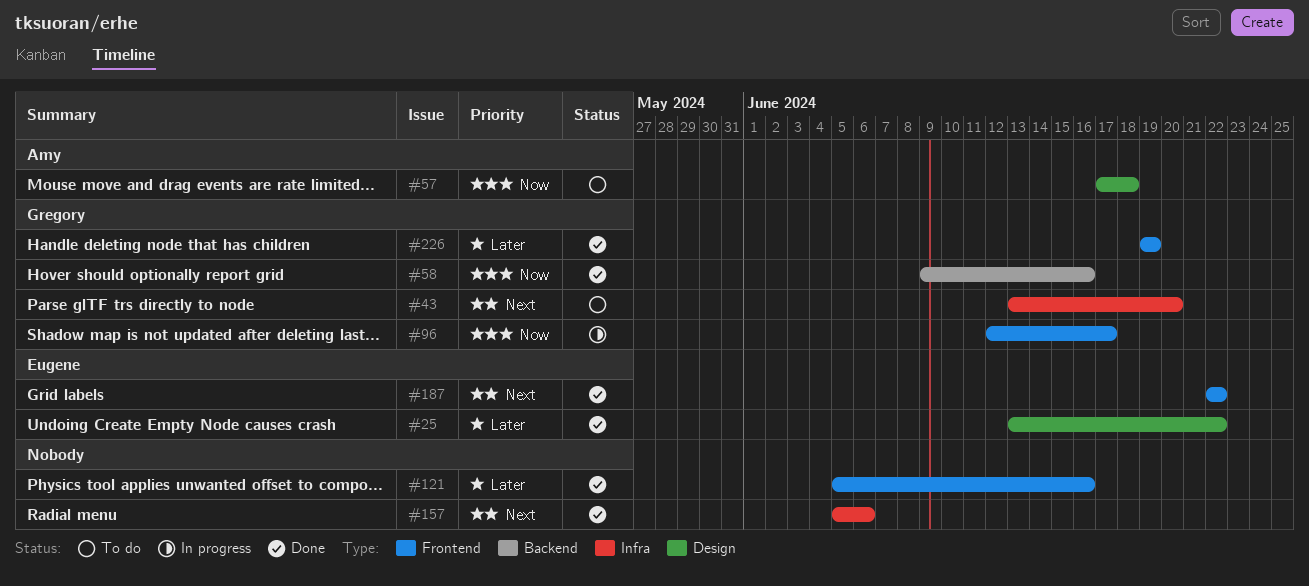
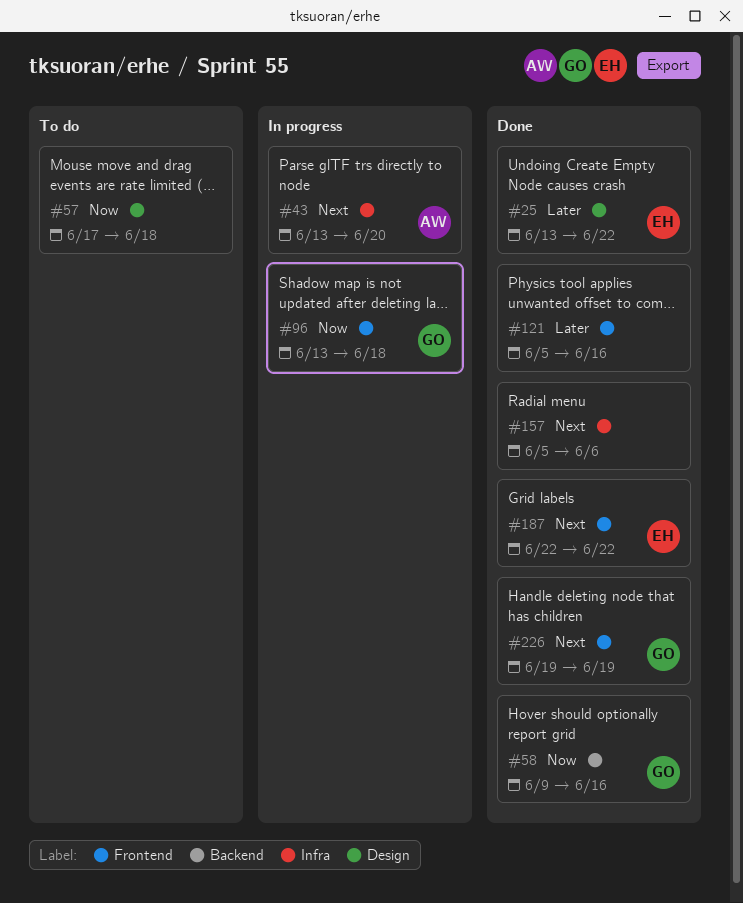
#43, status: To do -> In progress
#43, owner: Gregory -> Amy
#57, owner: Amy -> none
#96, start: Jun 12 -> Jun 13
#96, due: Jun 17 -> Jun 18
#226, priority: Later -> Next

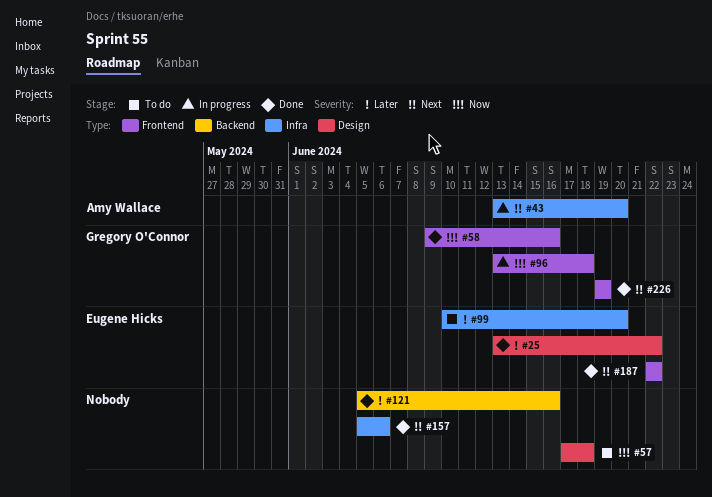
#58, label: Backend -> Frontend
#99: none -> present
#121, label: Frontend -> Backend

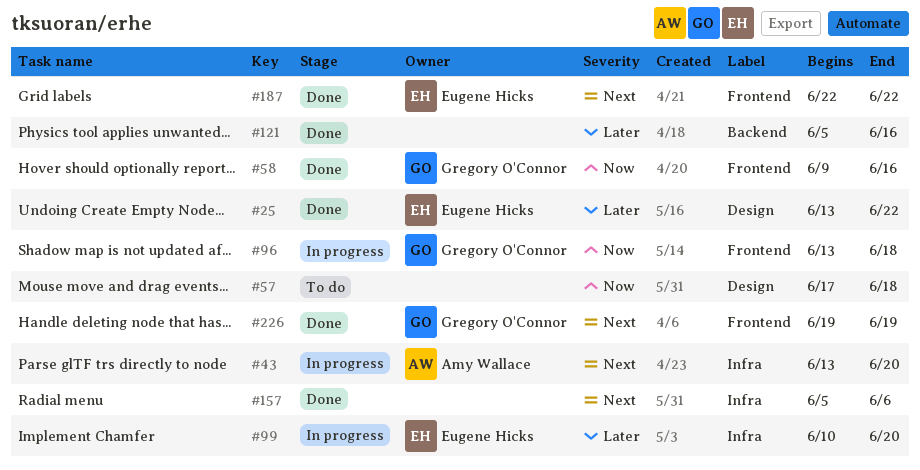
#99, status: To do -> In progress

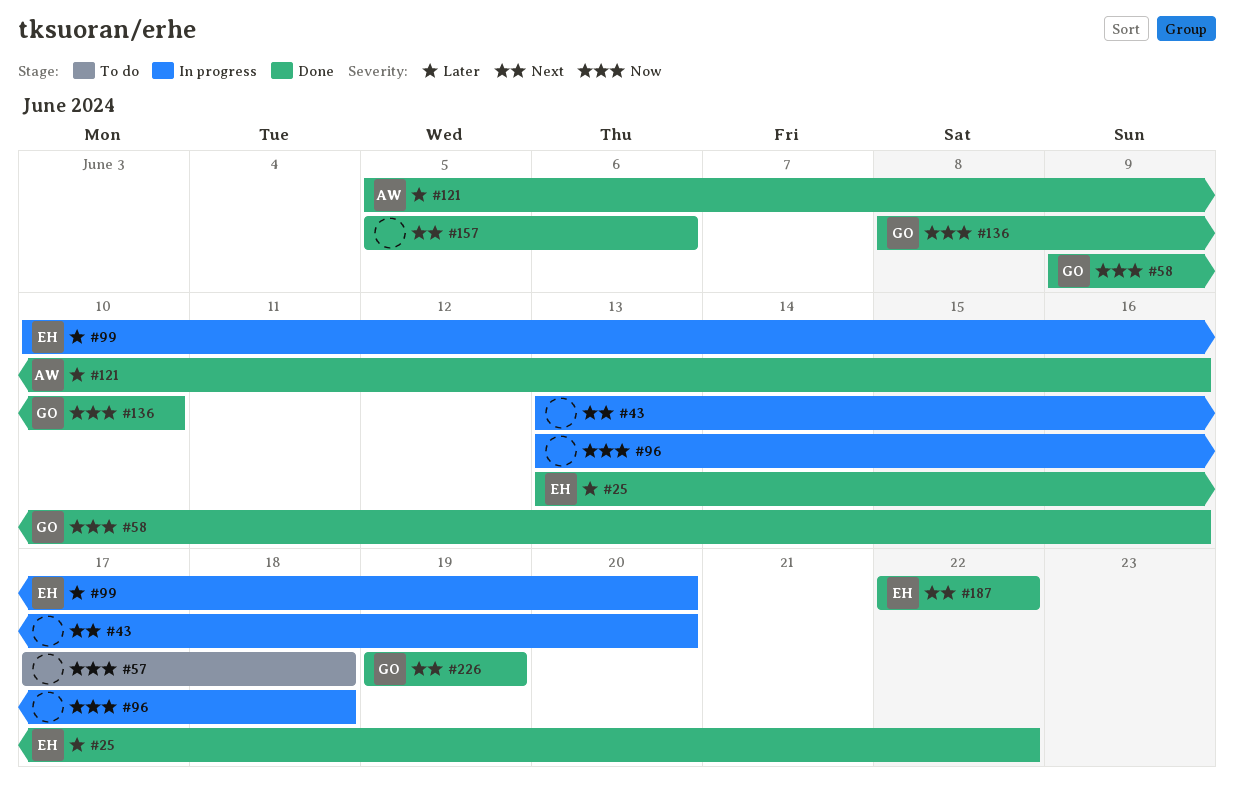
#43, owner: Amy Wallace -> none
#96, owner: Gregory O'Connor -> none
#121, owner: none -> Amy Wallace
#136: none -> present

